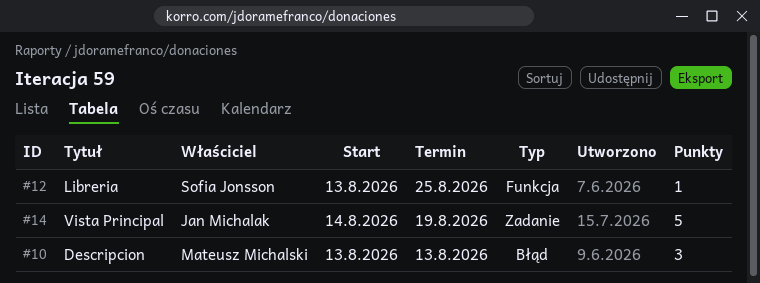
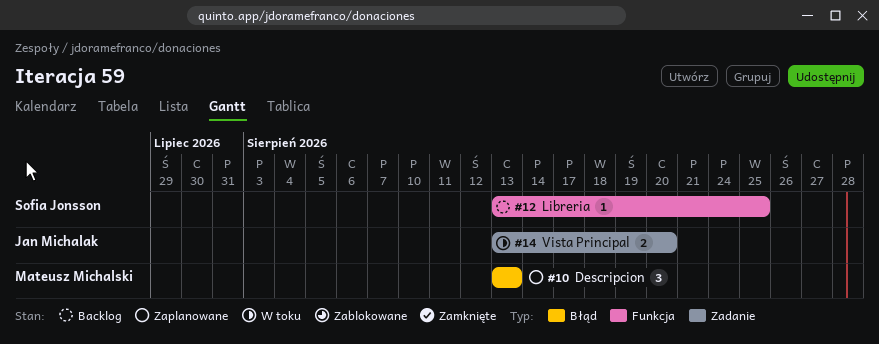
#14, estimate: 5 -> 2
#14, start: Aug 14 -> Aug 13
#14, due: Aug 19 -> Aug 20

